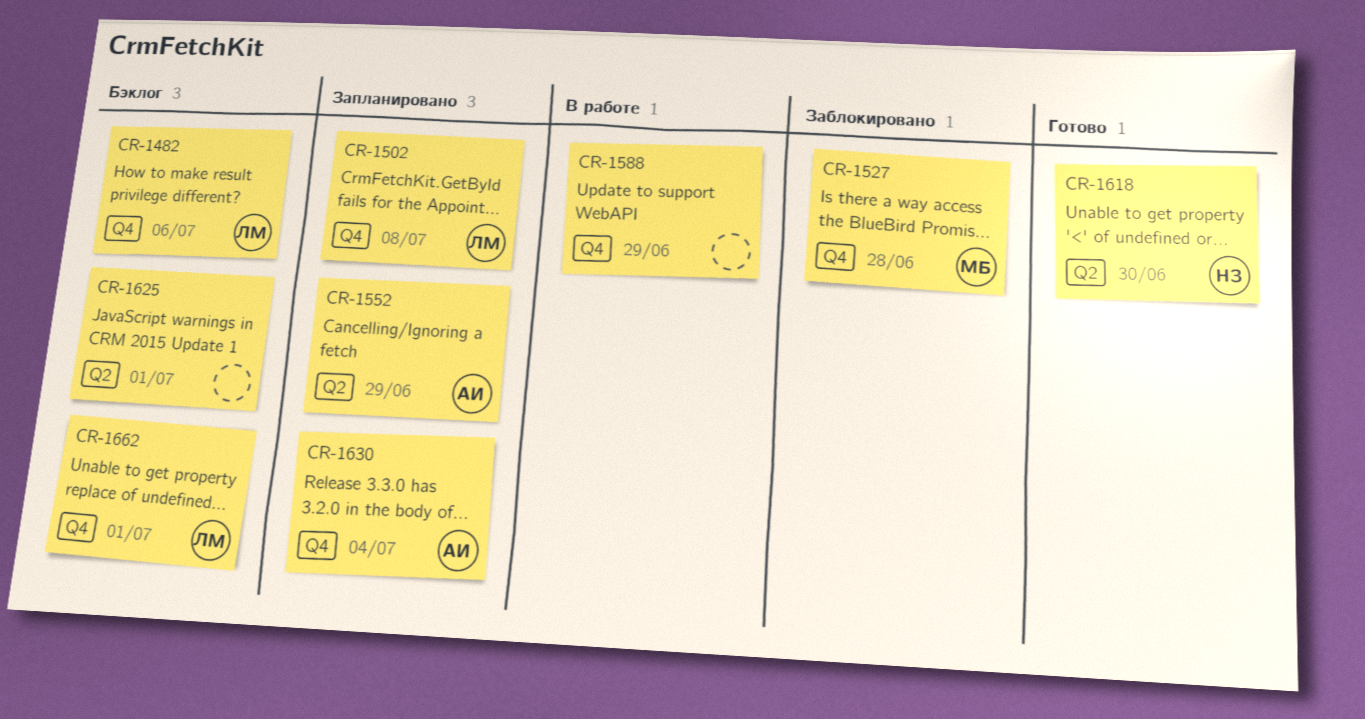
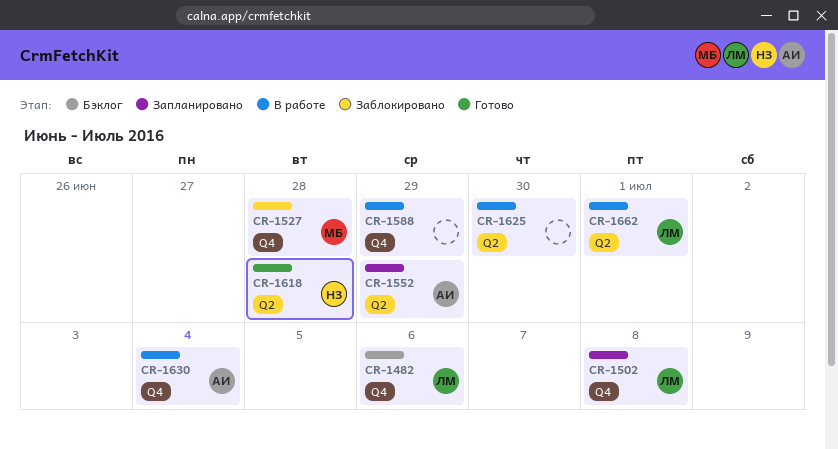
CR-1618, due: Jun 30 -> Jun 28
CR-1625, status: Бэклог -> В работе
CR-1625, due: Jul 1 -> Jun 30
CR-1630, status: Запланировано -> В работе
CR-1662, status: Бэклог -> В работе
CR-1662, label: Q4 -> Q2

